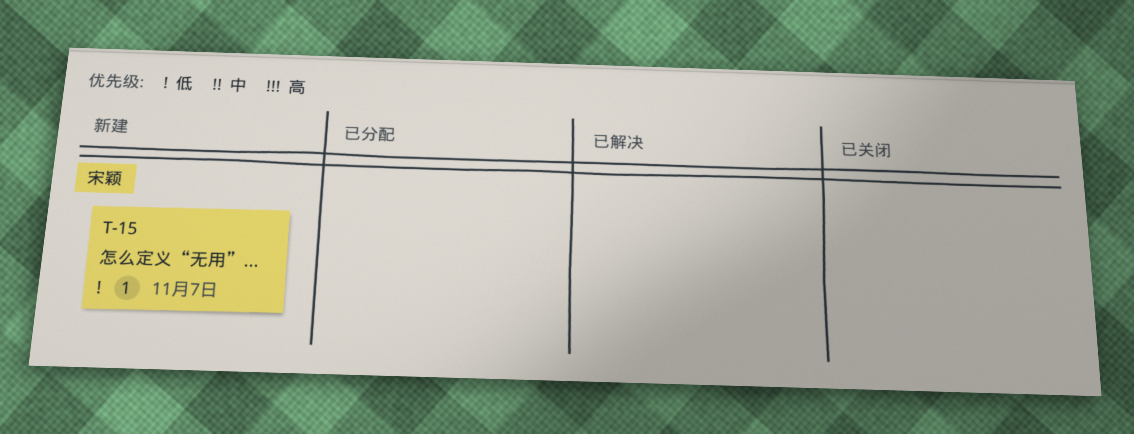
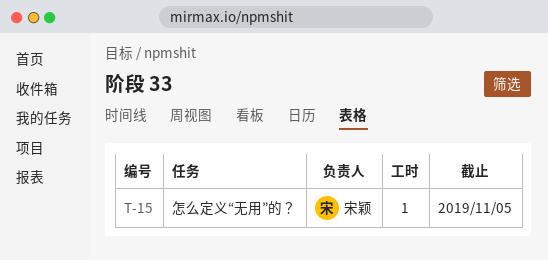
T-15, due: Nov 7 -> Nov 5

